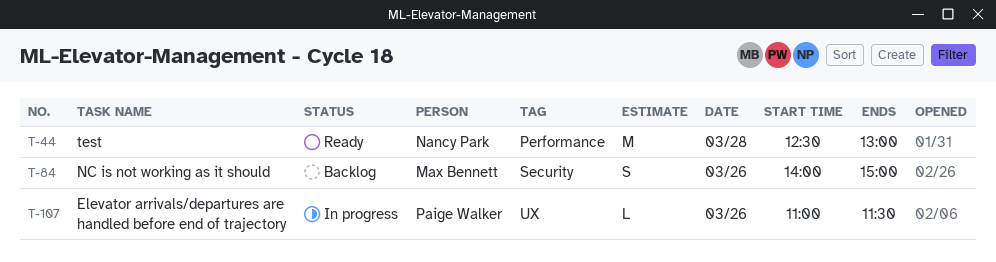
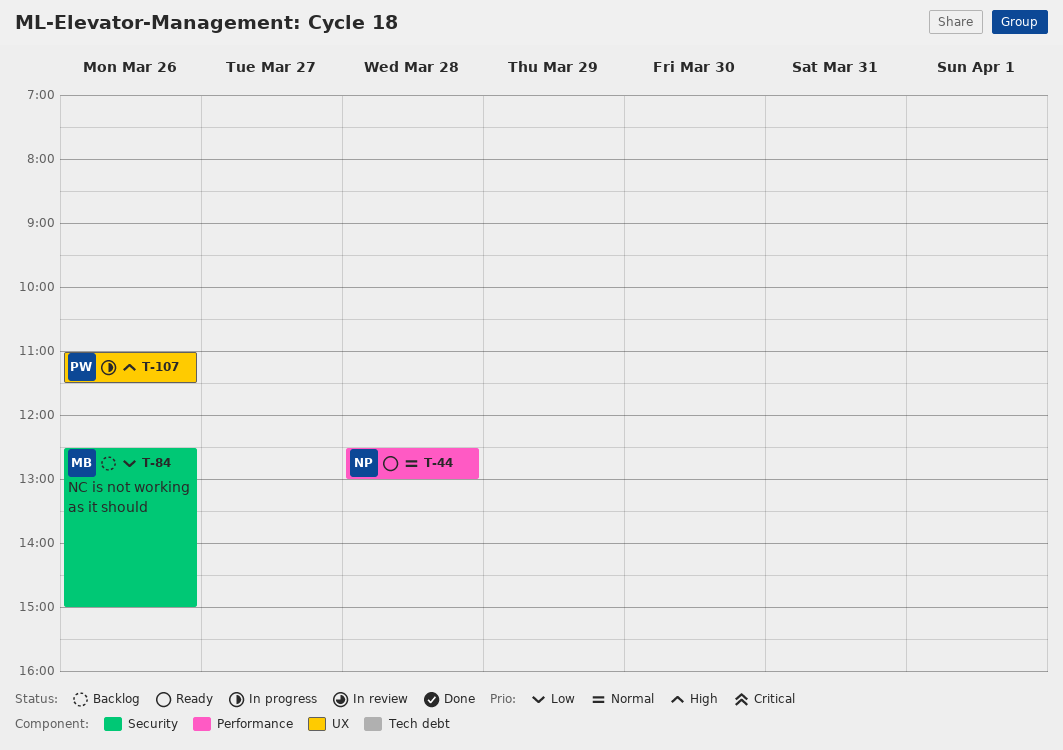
T-84, begins: 14:00 -> 12:30

